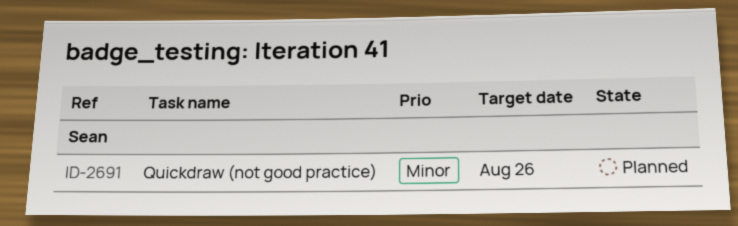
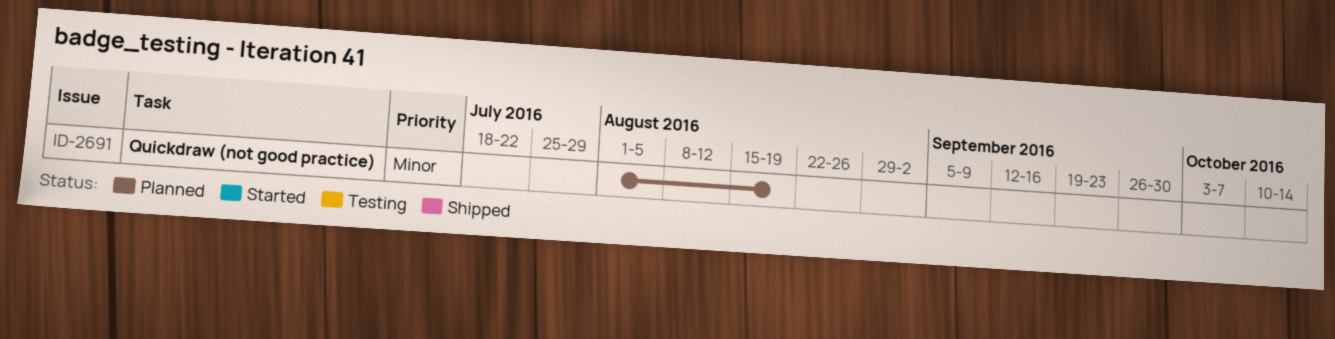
ID-2691, due: Aug 26 -> Aug 19

